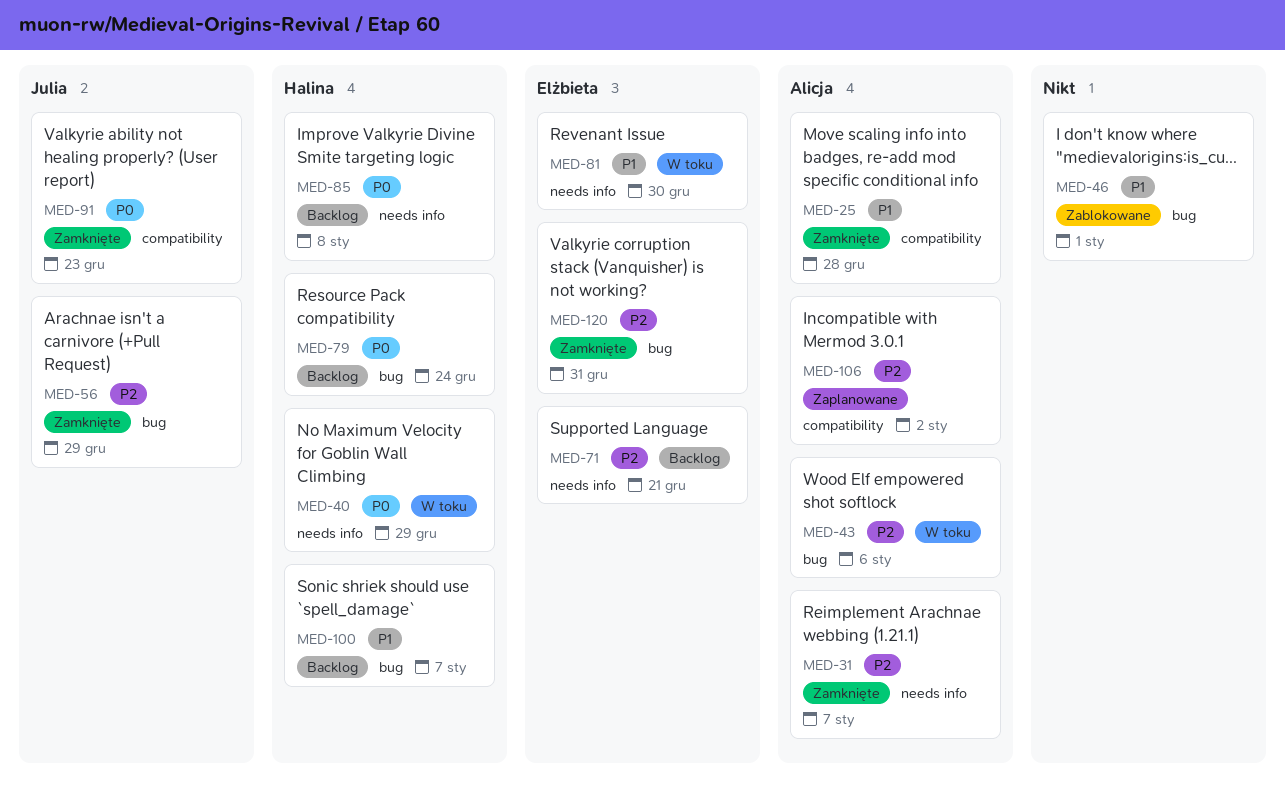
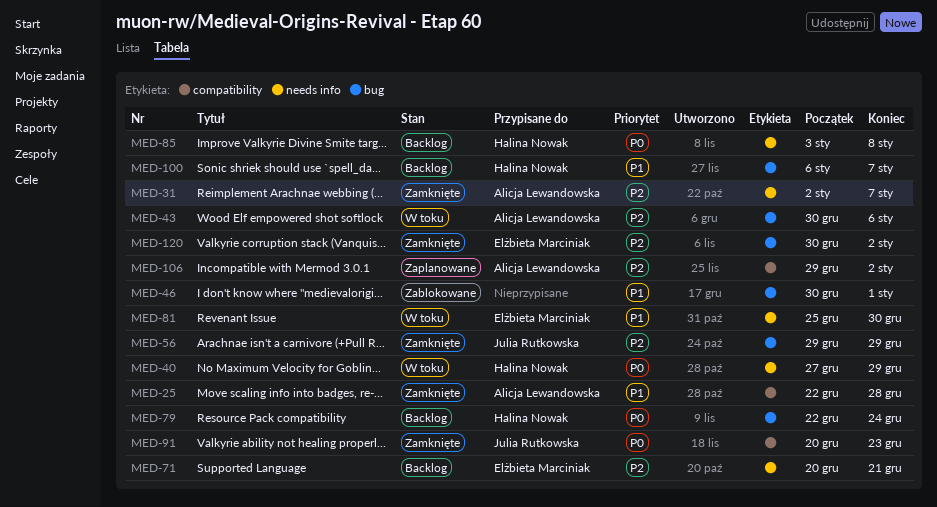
MED-120, due: Dec 31 -> Jan 2

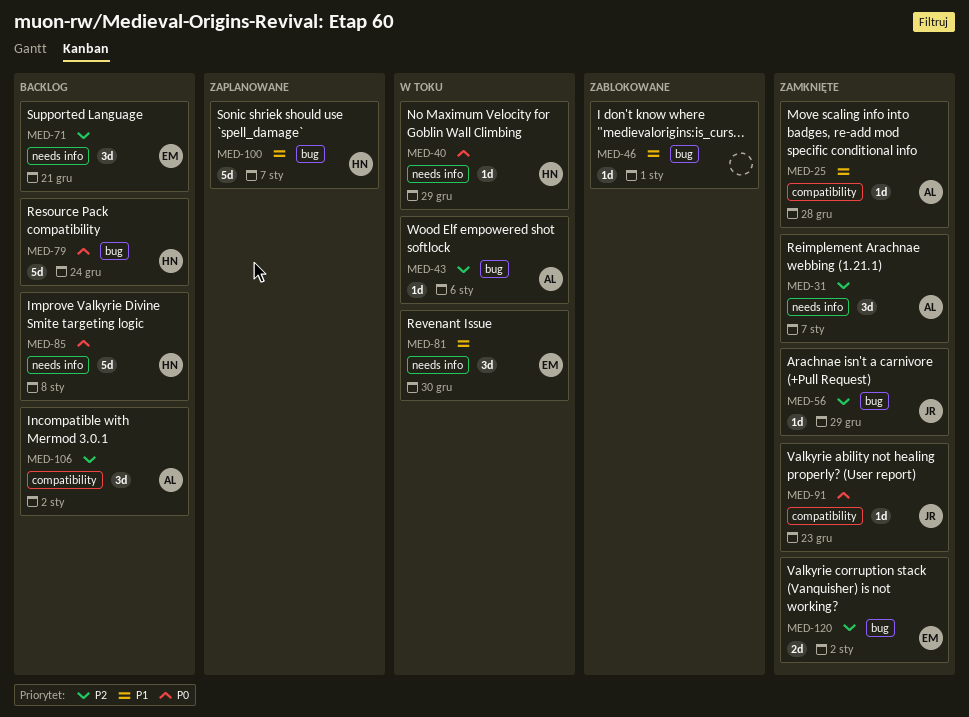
MED-100, status: Backlog -> Zaplanowane
MED-106, status: Zaplanowane -> Backlog

